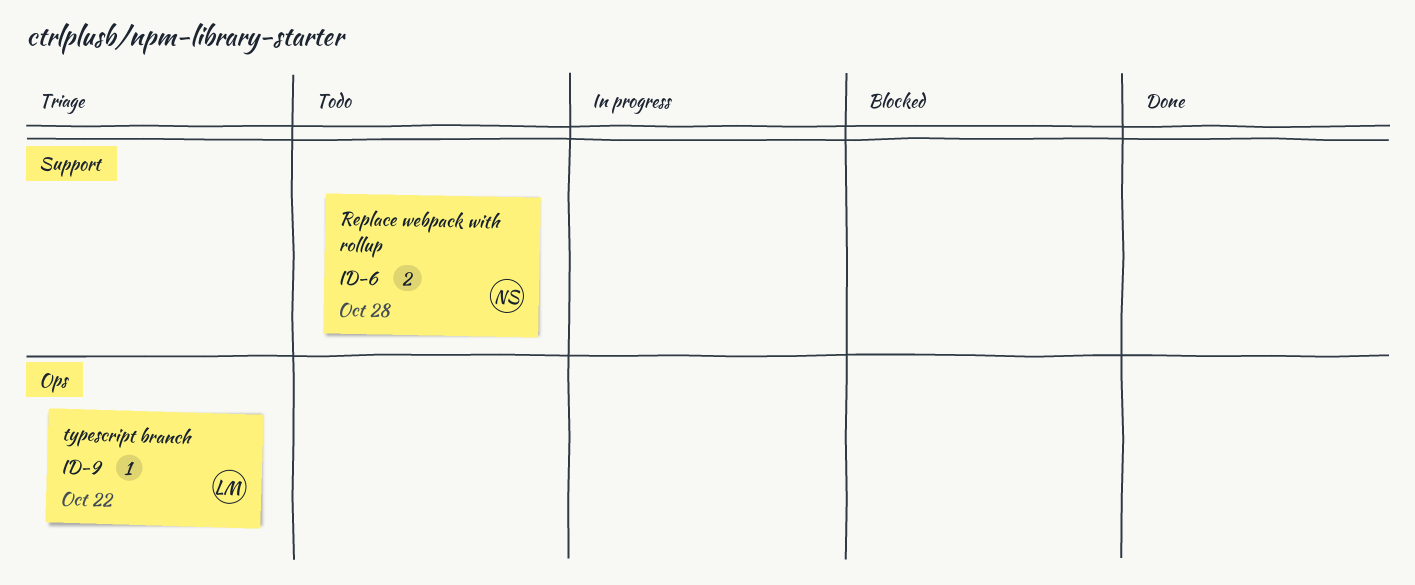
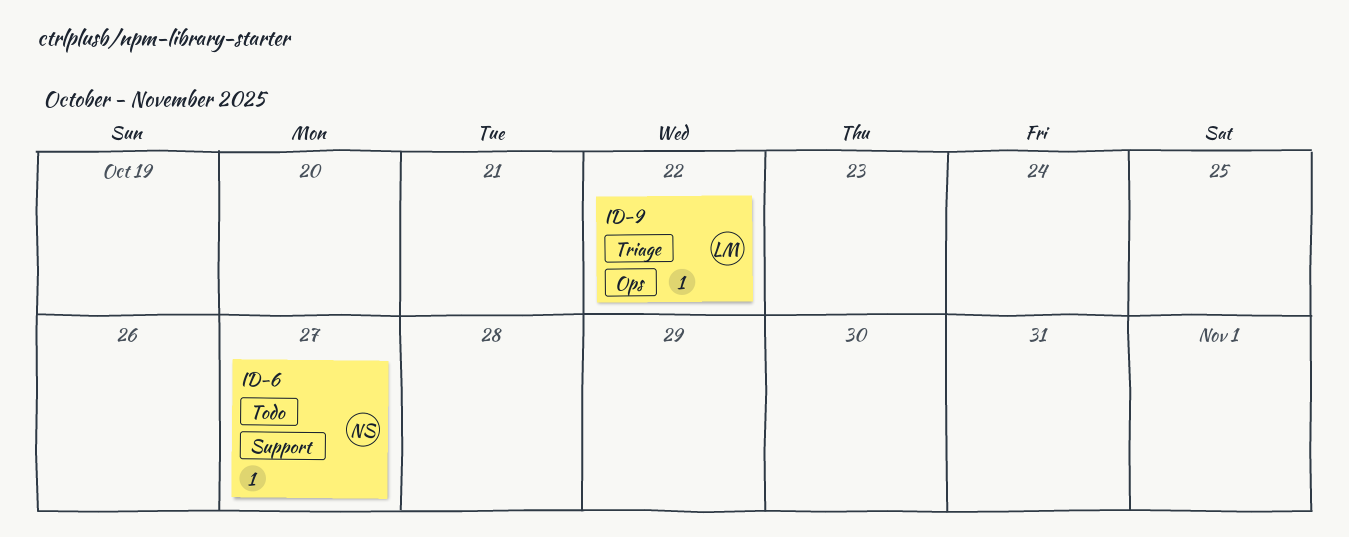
ID-6, estimate: 2 -> 1
ID-6, due: Oct 28 -> Oct 27

